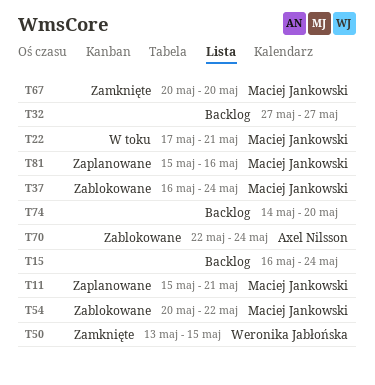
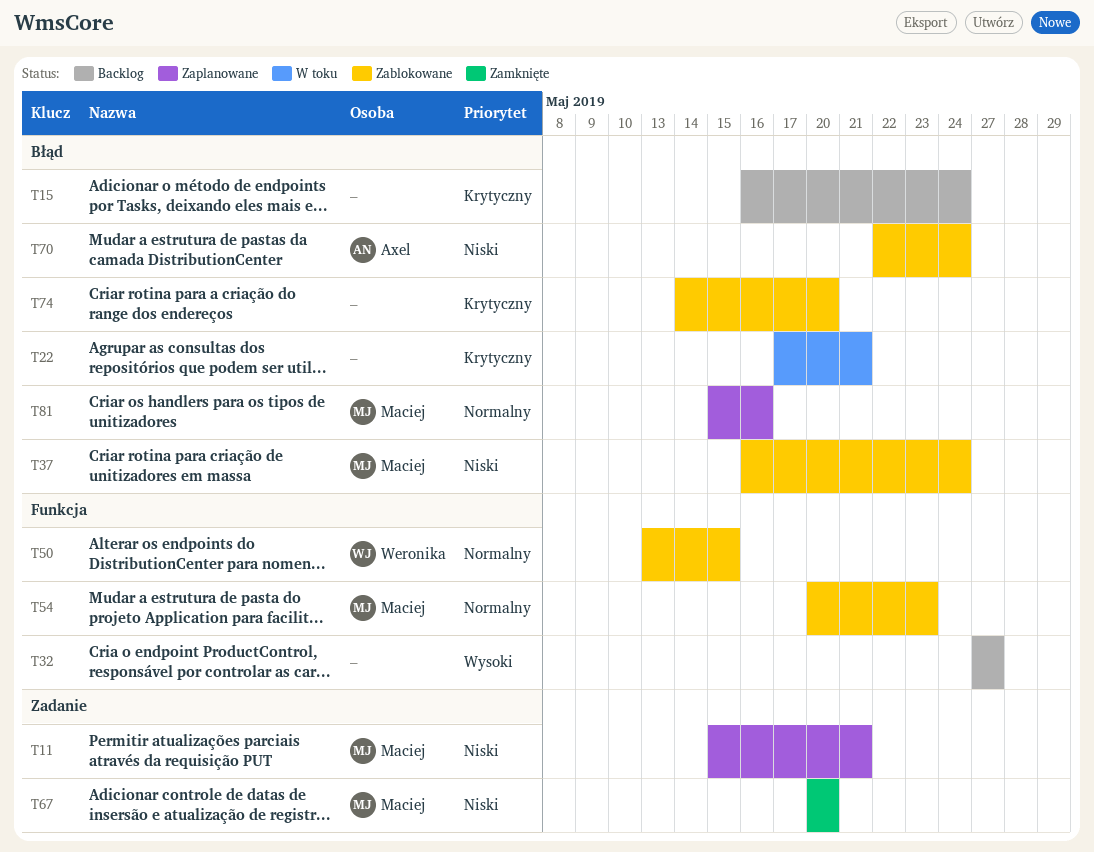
T22, owner: Maciej Jankowski -> none
T50, status: Zamknięte -> Zablokowane
T54, due: May 22 -> May 23
T74, status: Backlog -> Zablokowane

